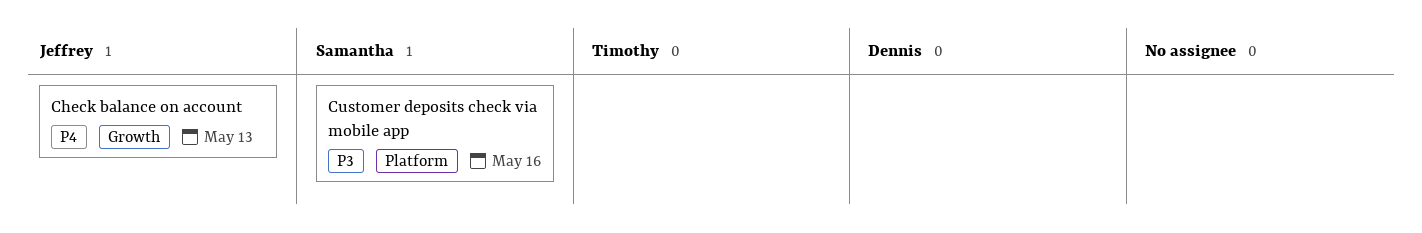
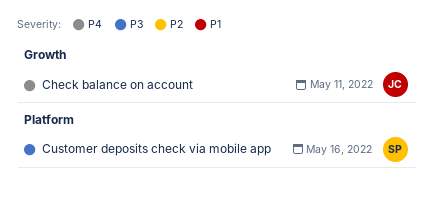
Check balance on account, due: May 13 -> May 11

